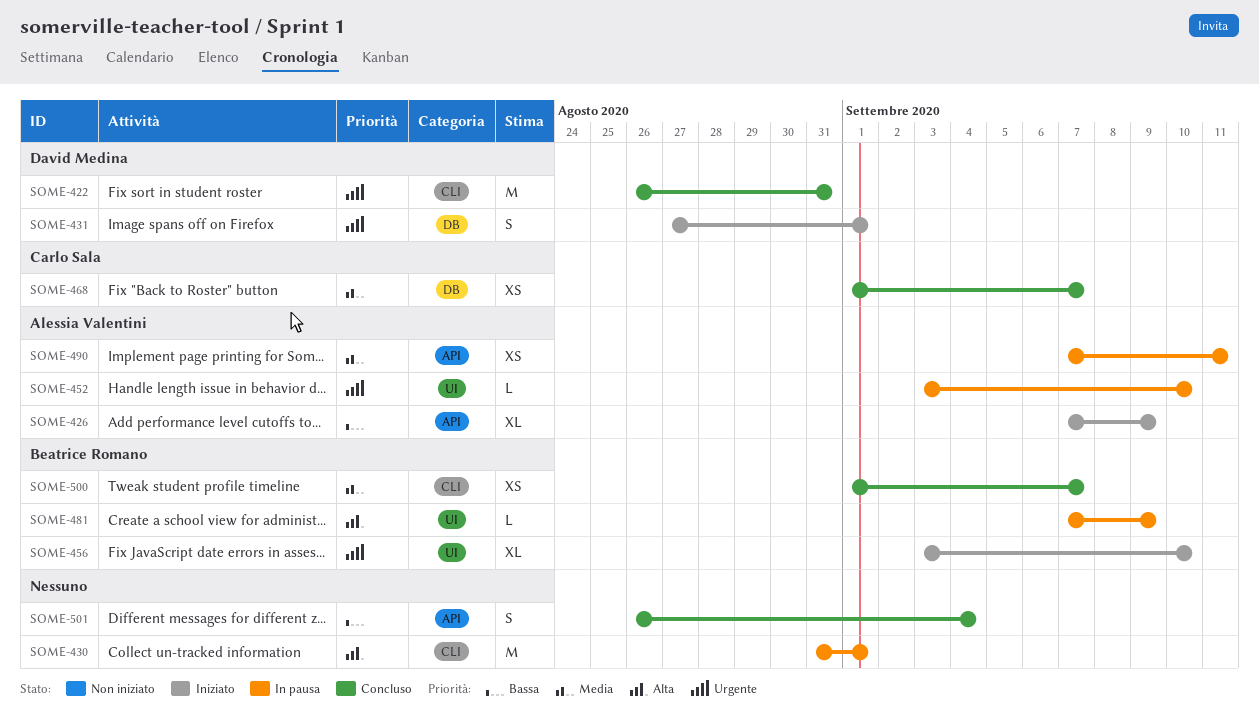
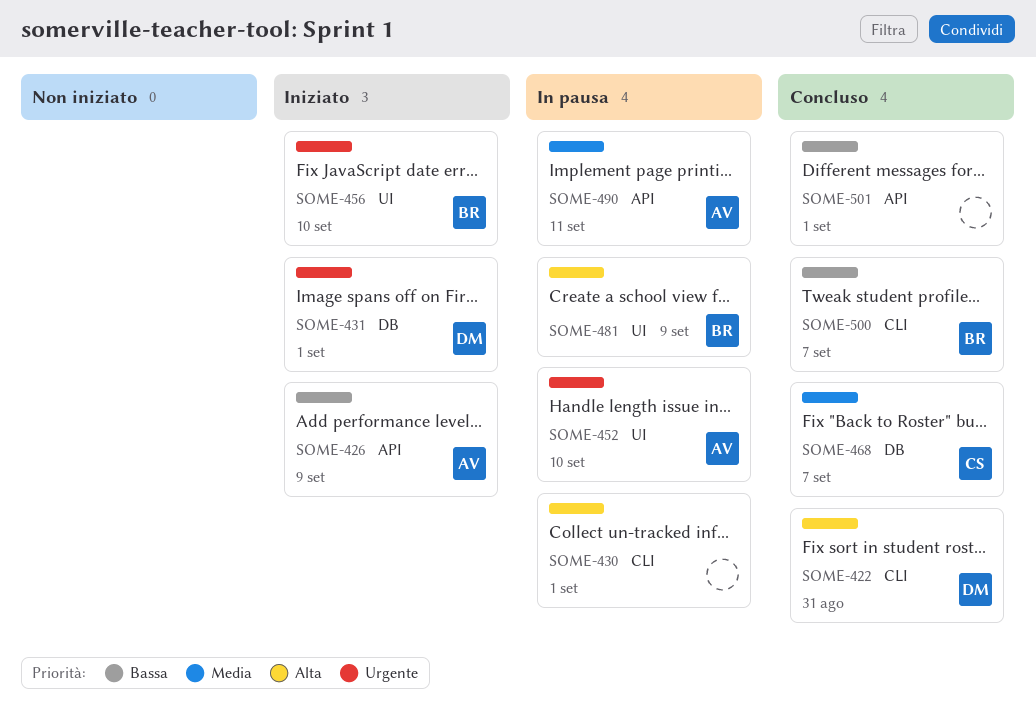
SOME-422, priority: Urgente -> Alta
SOME-500, priority: Media -> Bassa
SOME-501, due: Sep 4 -> Sep 1

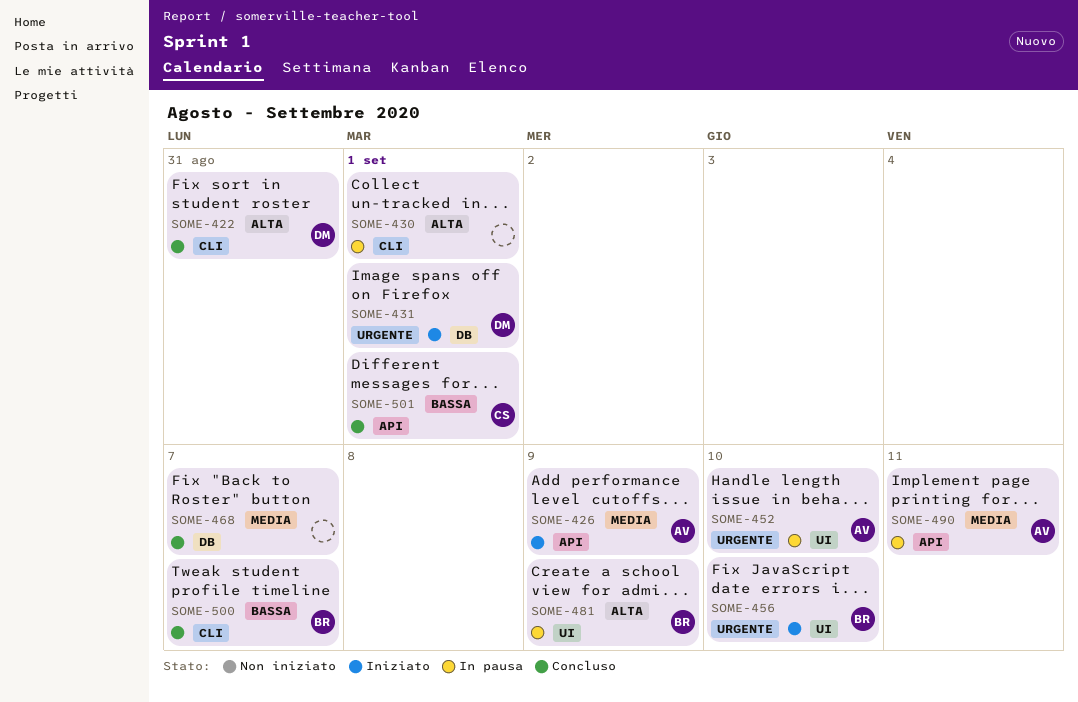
SOME-426, priority: Bassa -> Media
SOME-468, owner: CS -> none
SOME-501, owner: none -> CS

